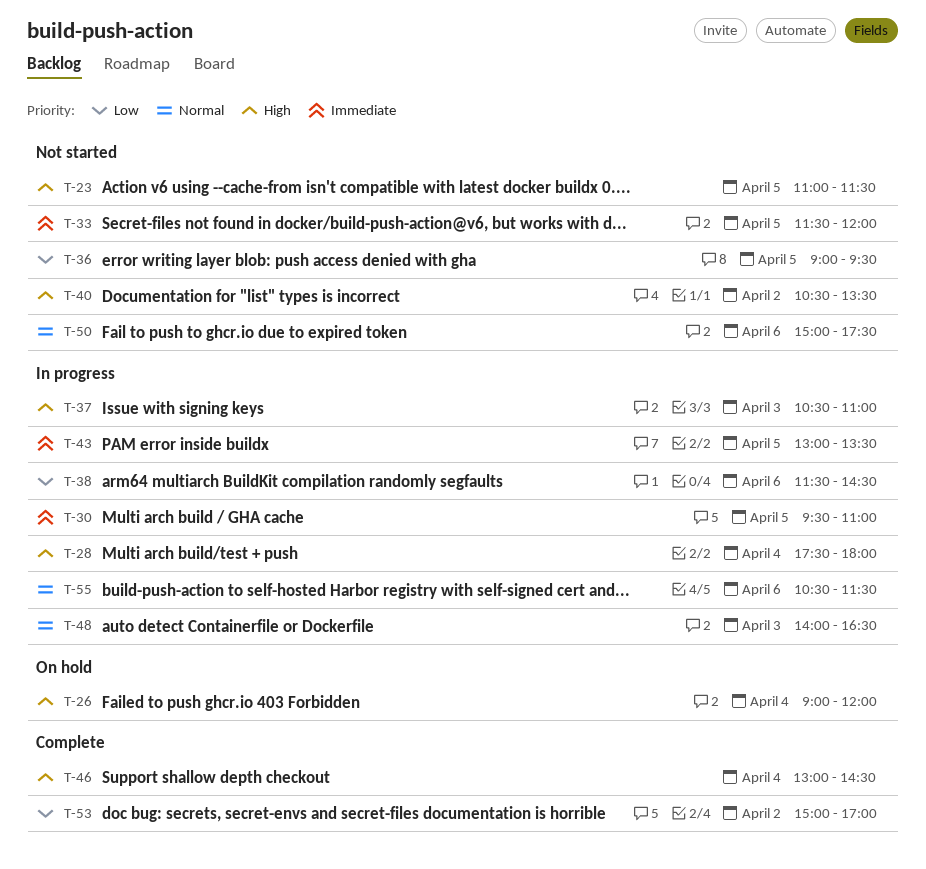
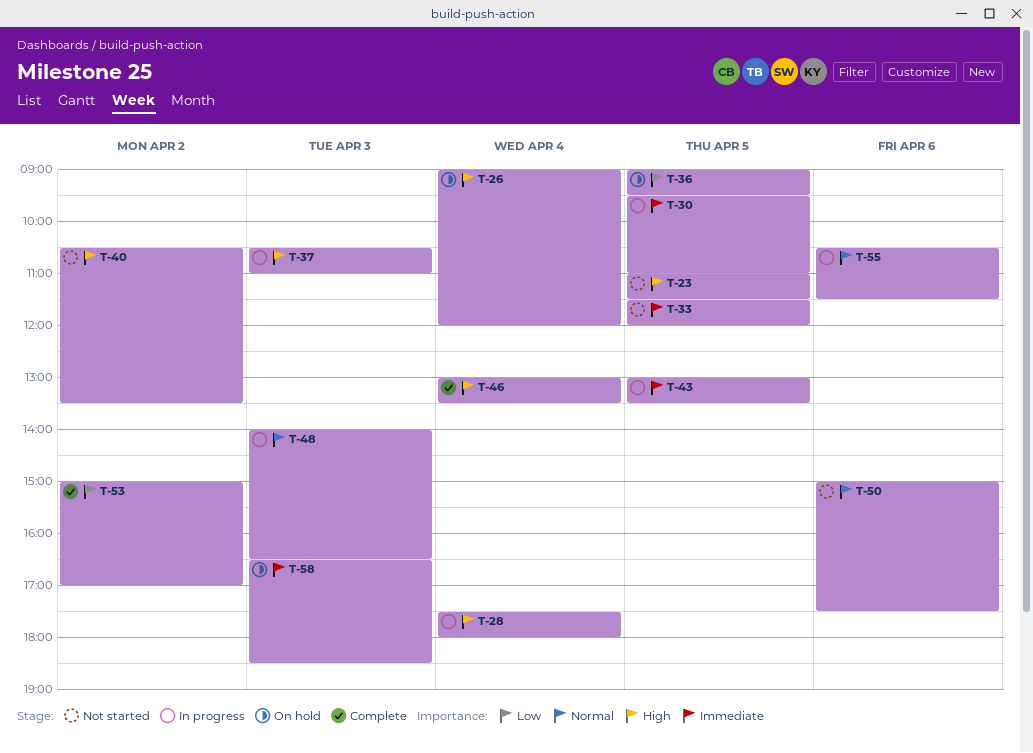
T-36, status: Not started -> On hold
T-38: present -> none
T-46, ends: 14:30 -> 13:30
T-58: none -> present

